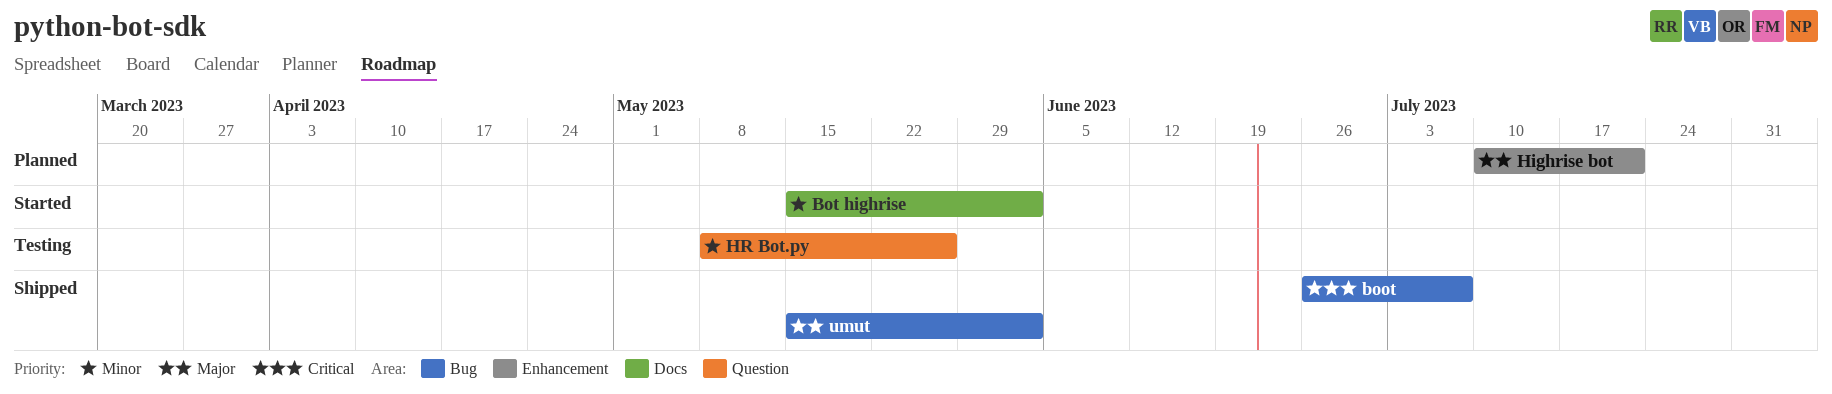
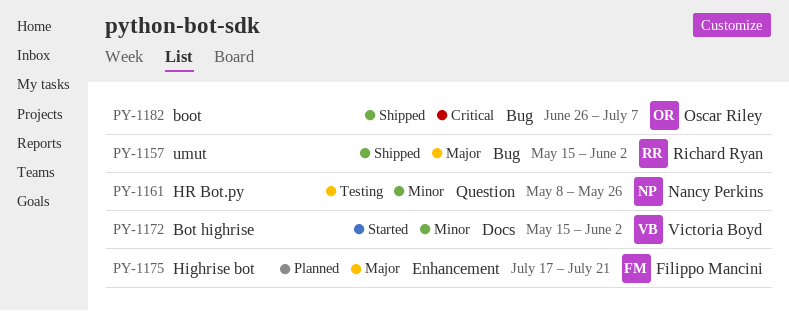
Highrise bot, start: Jul 10 -> Jul 17

